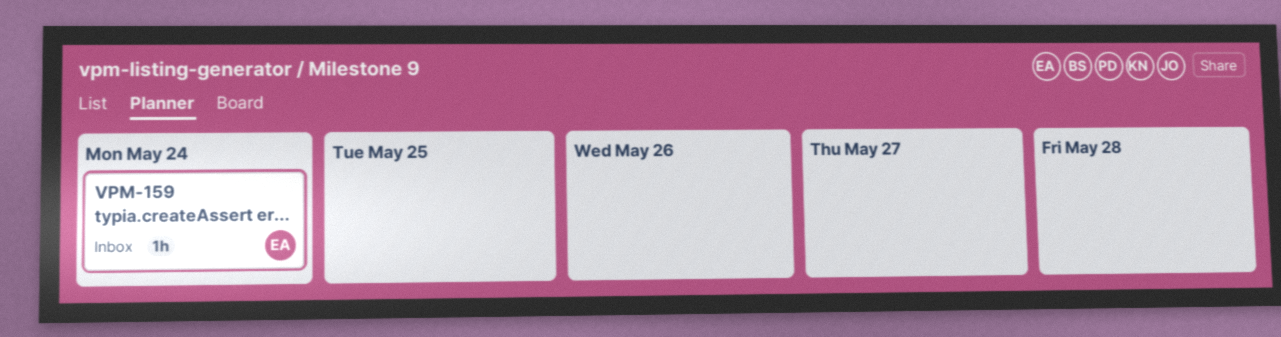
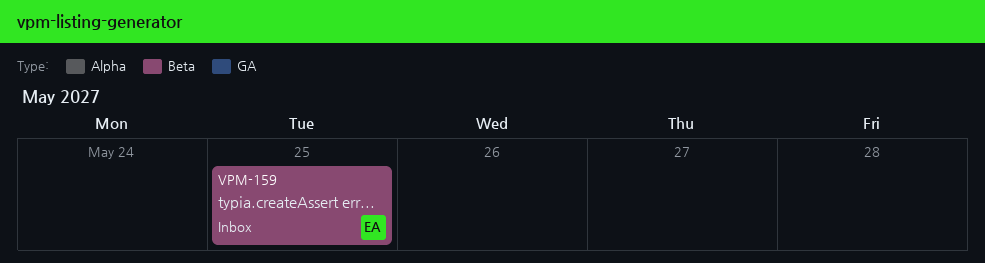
VPM-159, due: May 24 -> May 25

